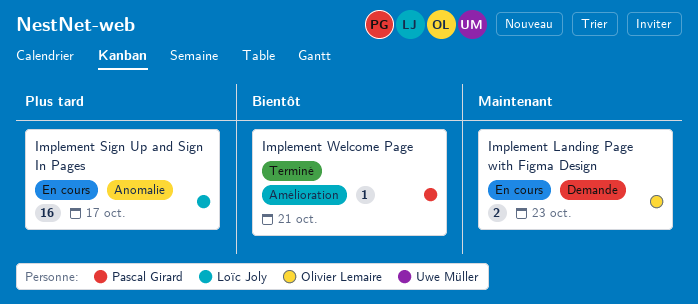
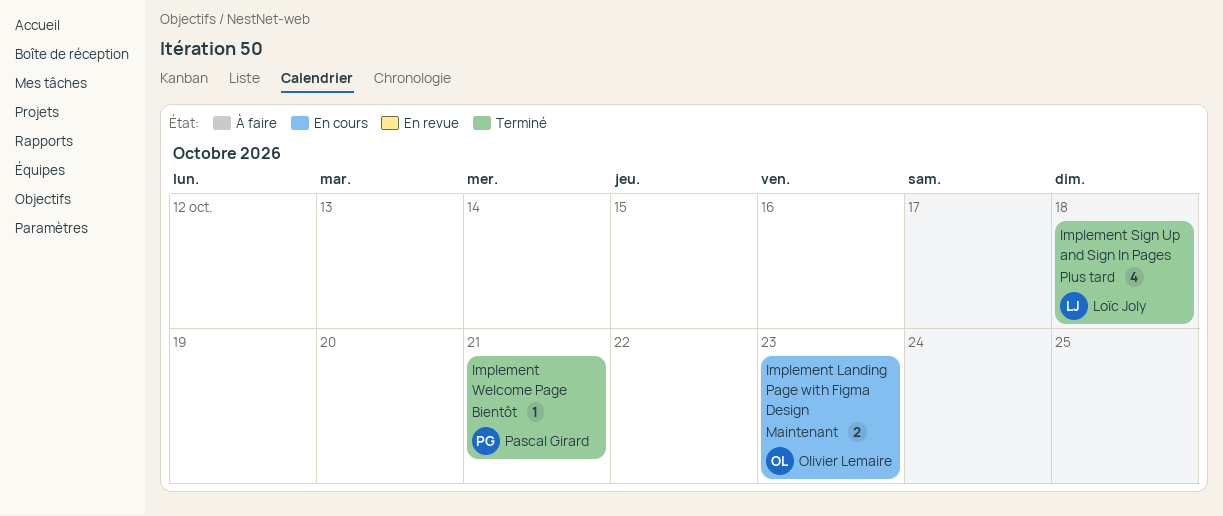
Implement Sign Up and Sign In Pages, status: En cours -> Terminé
Implement Sign Up and Sign In Pages, estimate: 16 -> 4
Implement Sign Up and Sign In Pages, due: Oct 17 -> Oct 18

